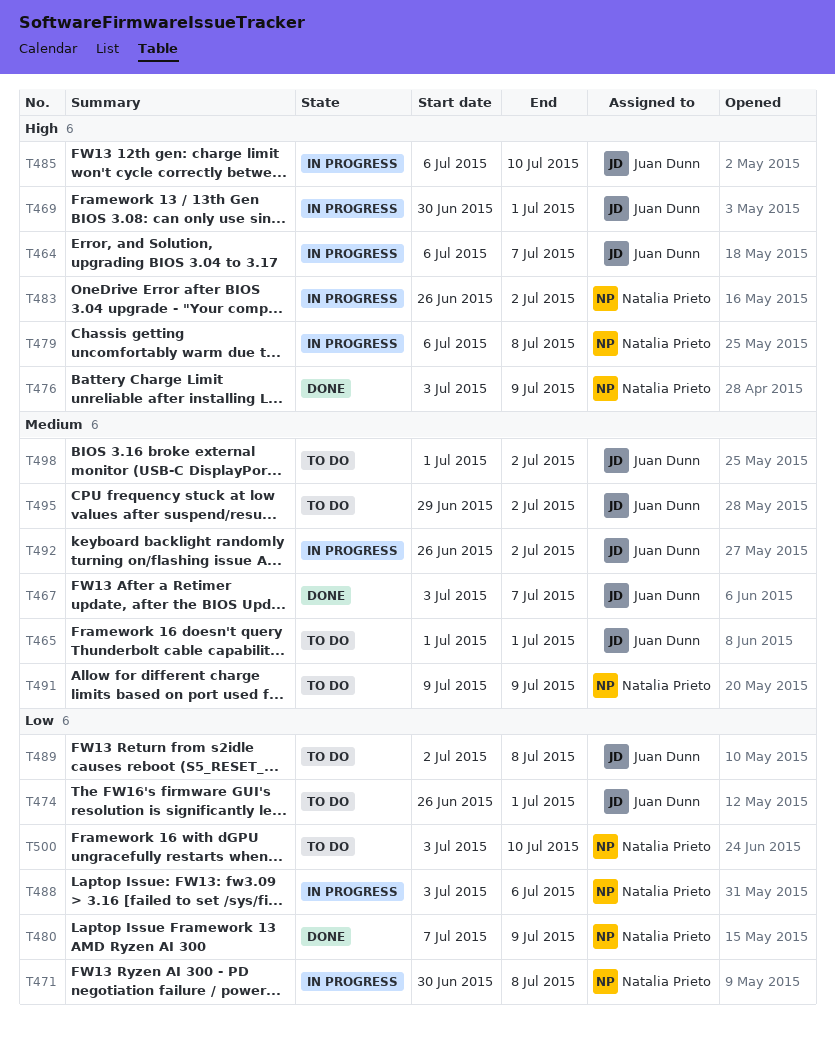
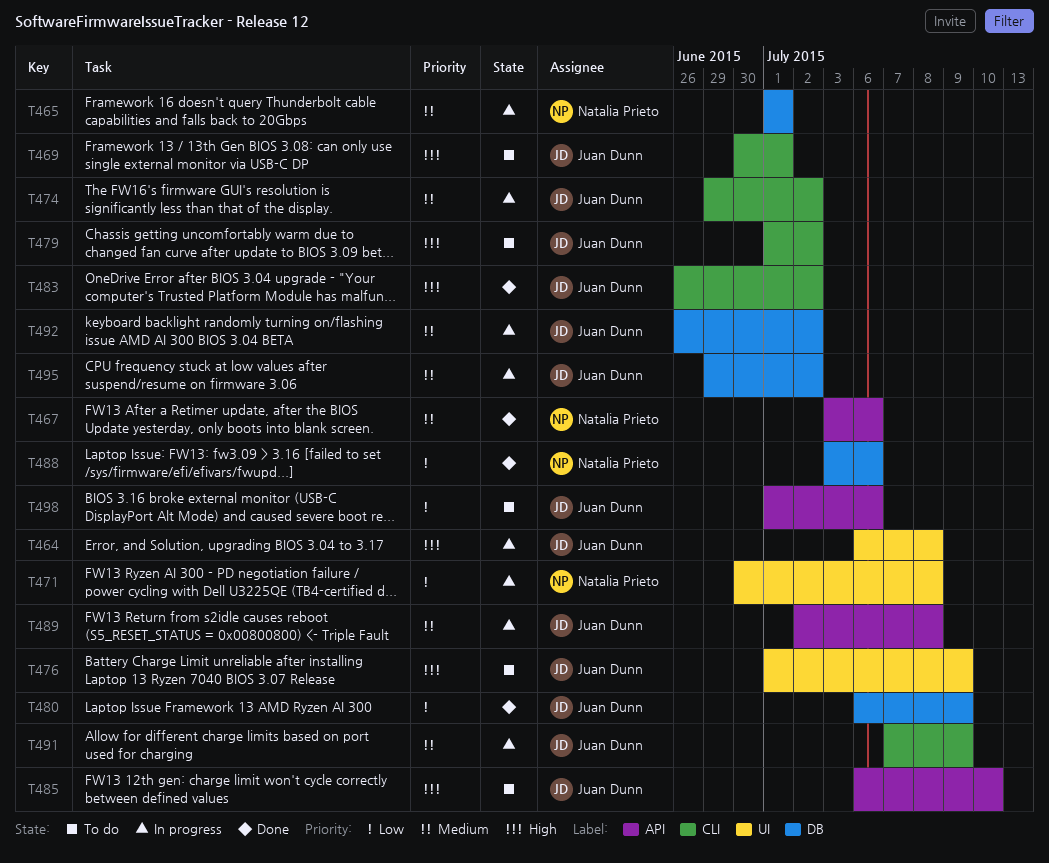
T464, due: Jul 7 -> Jul 8
T465, status: To do -> In progress
T465, owner: Juan Dunn -> Natalia Prieto
T467, owner: Juan Dunn -> Natalia Prieto
T467, due: Jul 7 -> Jul 6
T469, status: In progress -> To do
T474, status: To do -> In progress
T474, priority: Low -> Medium
T474, start: Jun 26 -> Jun 29
T474, due: Jul 1 -> Jul 2
T476, status: Done -> To do
T476, owner: Natalia Prieto -> Juan Dunn
T476, start: Jul 3 -> Jul 1
T479, status: In progress -> To do
T479, owner: Natalia Prieto -> Juan Dunn
T479, start: Jul 6 -> Jul 1
T479, due: Jul 8 -> Jul 2
T480, owner: Natalia Prieto -> Juan Dunn
T480, start: Jul 7 -> Jul 6
T483, status: In progress -> Done
T483, owner: Natalia Prieto -> Juan Dunn
T485, status: In progress -> To do
T488, status: In progress -> Done
T489, status: To do -> In progress
T489, priority: Low -> Medium
T491, status: To do -> In progress
T491, owner: Natalia Prieto -> Juan Dunn
T491, start: Jul 9 -> Jul 7
T495, status: To do -> In progress
T498, priority: Medium -> Low
T498, due: Jul 2 -> Jul 6
T500: present -> none

